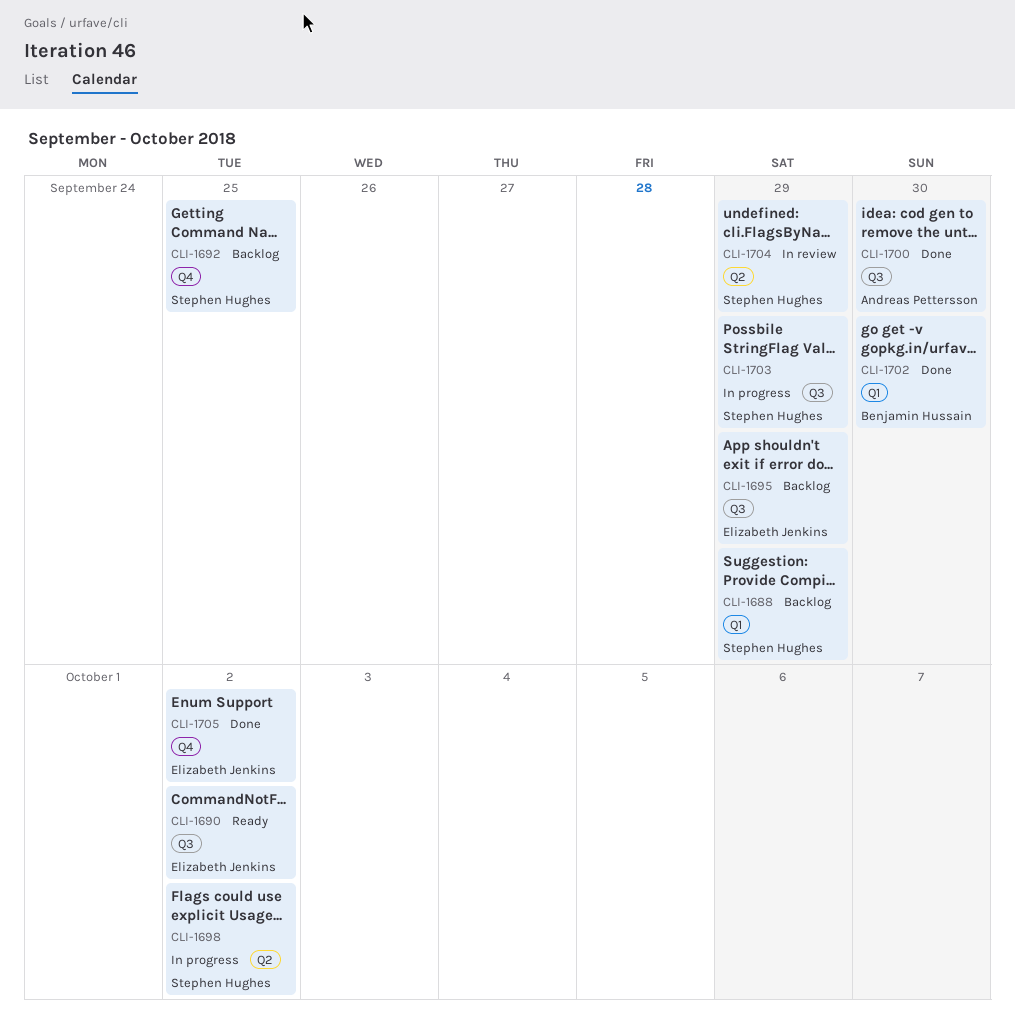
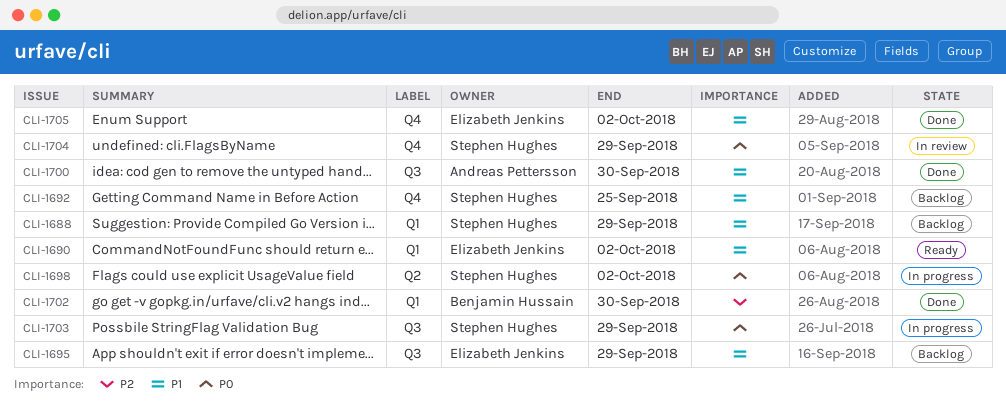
CLI-1690, label: Q3 -> Q1
CLI-1704, label: Q2 -> Q4

